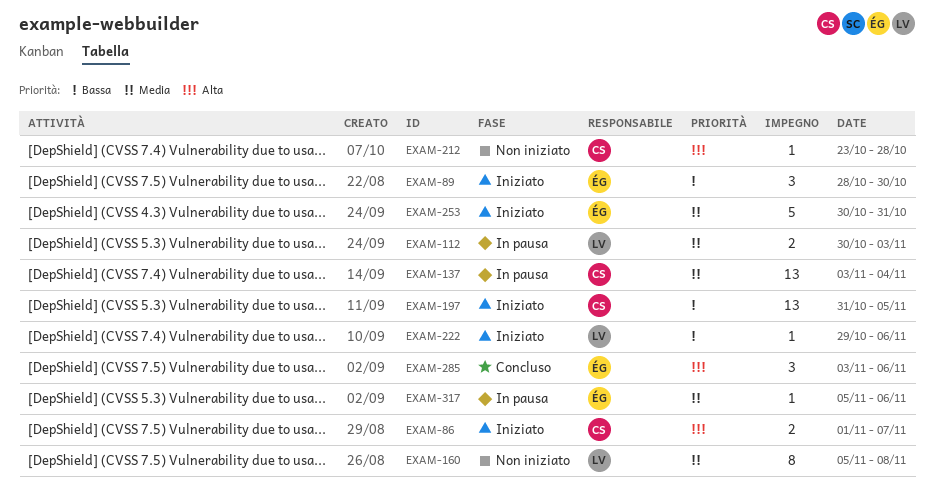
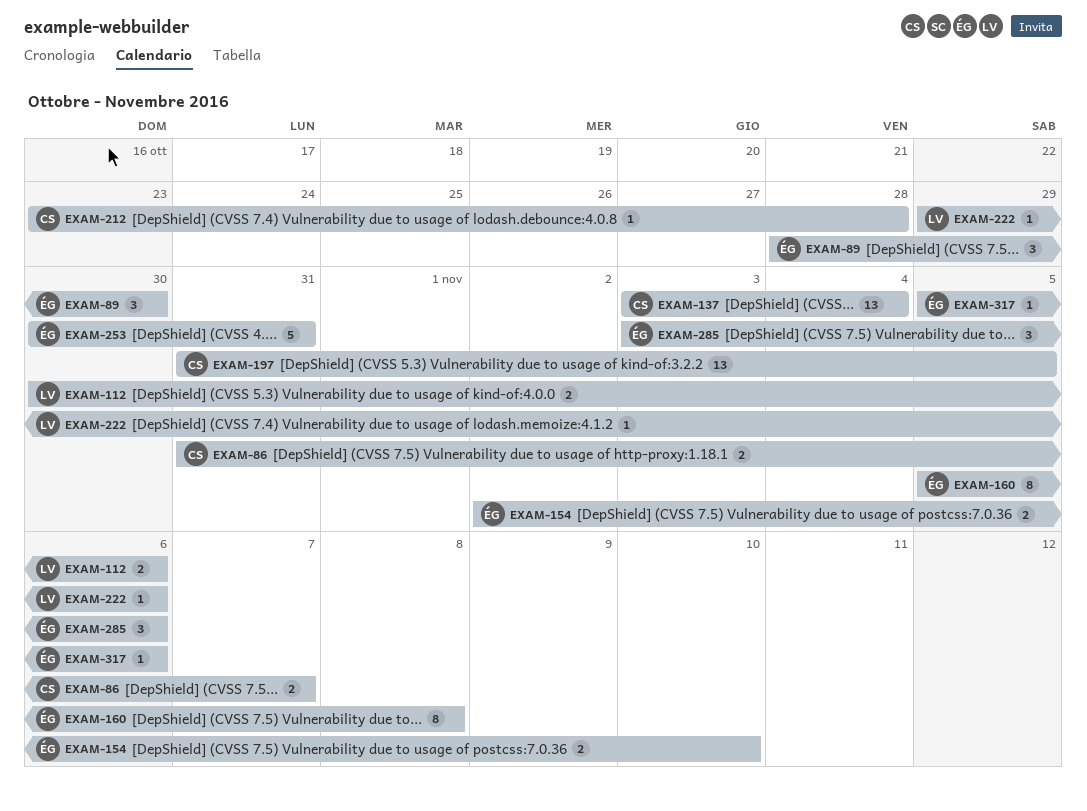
EXAM-86, start: Nov 1 -> Oct 31
EXAM-112, due: Nov 3 -> Nov 6
EXAM-154: none -> present
EXAM-160, owner: LV -> ÉG

